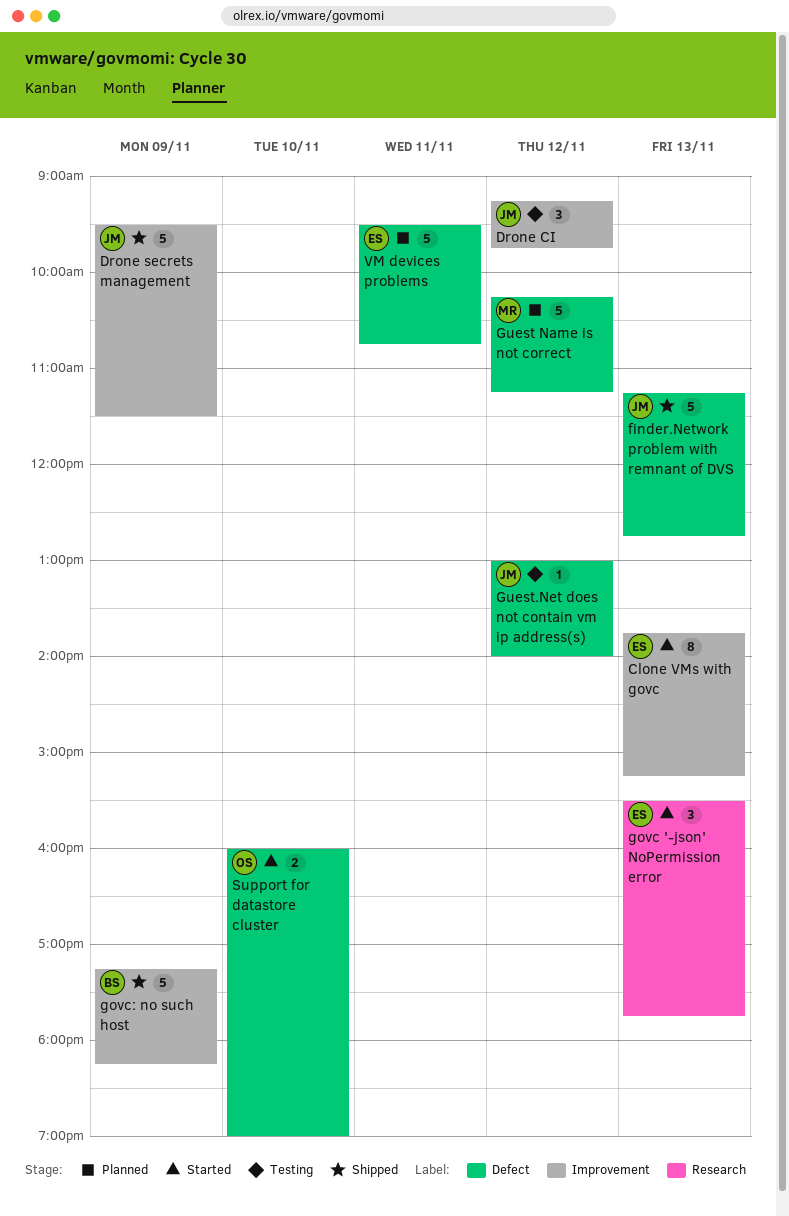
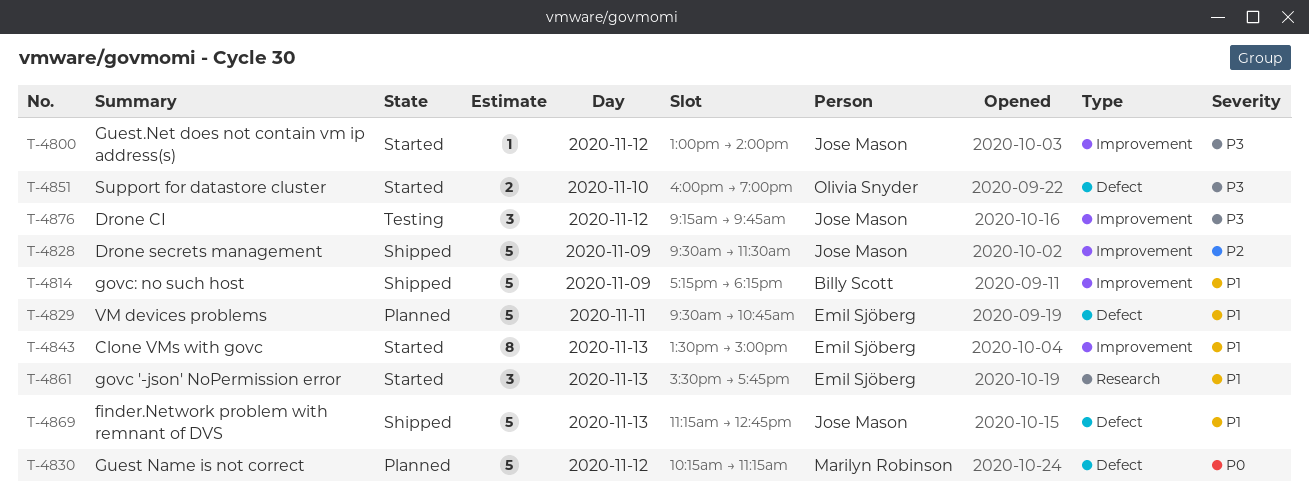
Clone VMs with govc, begins: 13:45 -> 13:30
Clone VMs with govc, ends: 15:15 -> 15:00
Guest.Net does not contain vm ip address(s), status: Testing -> Started
Guest.Net does not contain vm ip address(s), label: Defect -> Improvement

